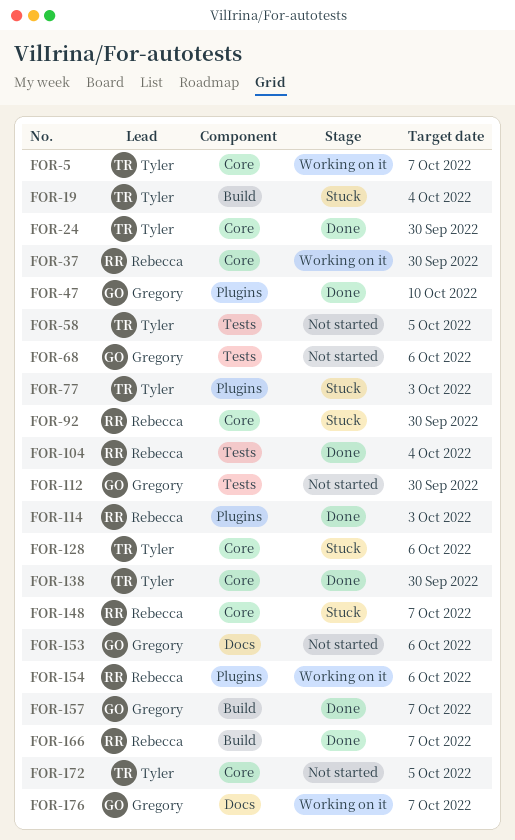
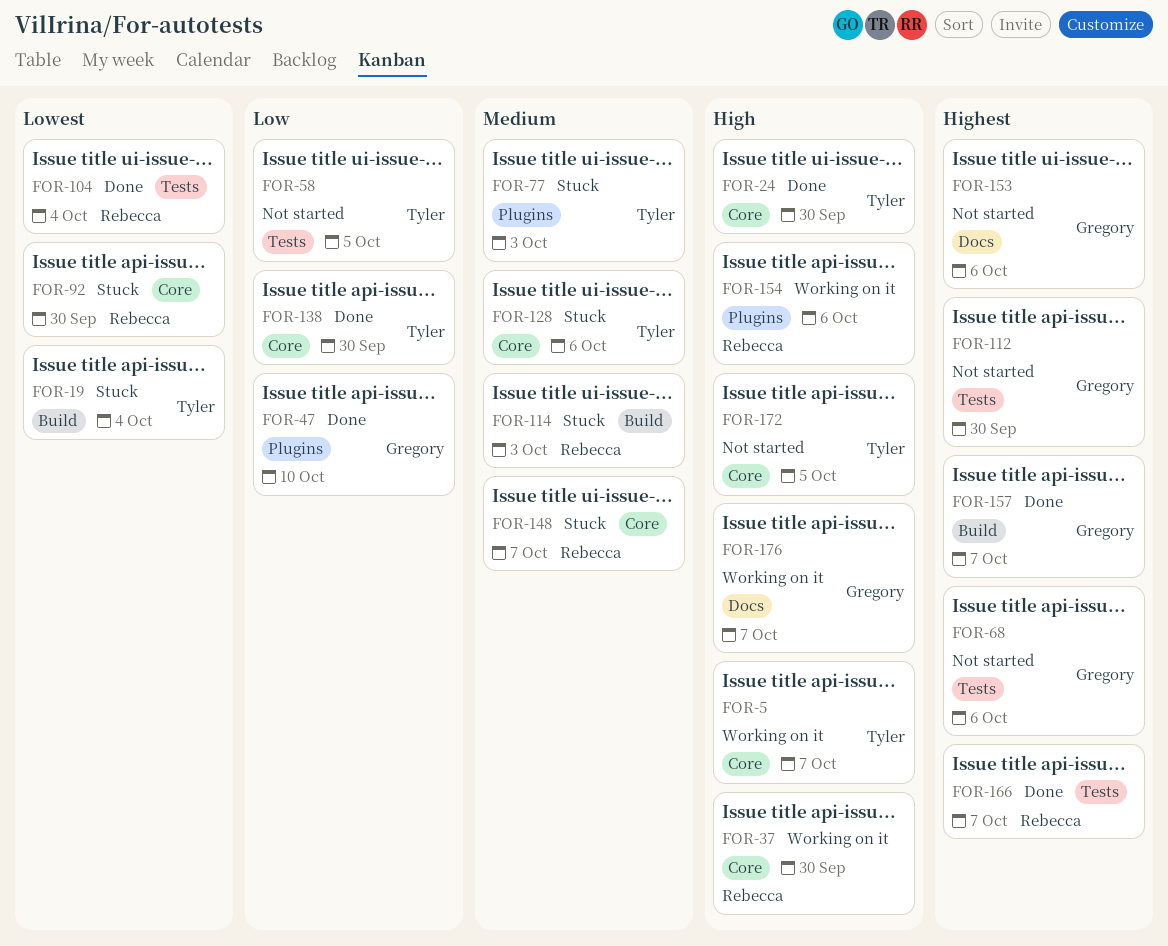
FOR-114, status: Done -> Stuck
FOR-114, label: Plugins -> Build
FOR-166, label: Build -> Tests

